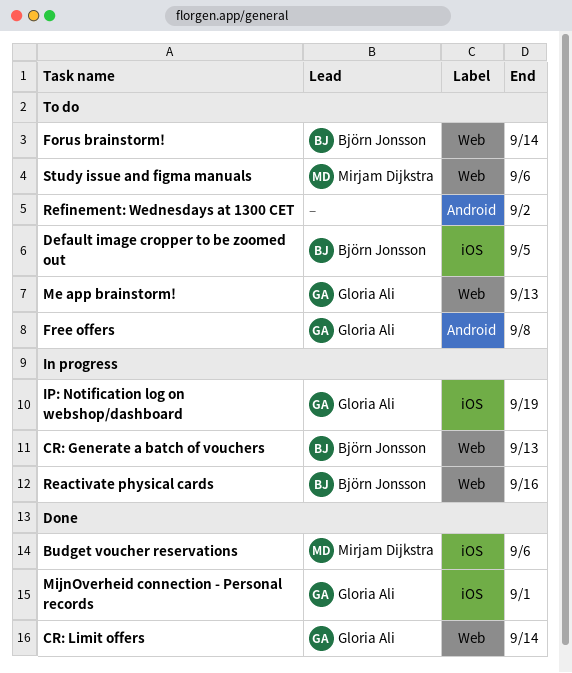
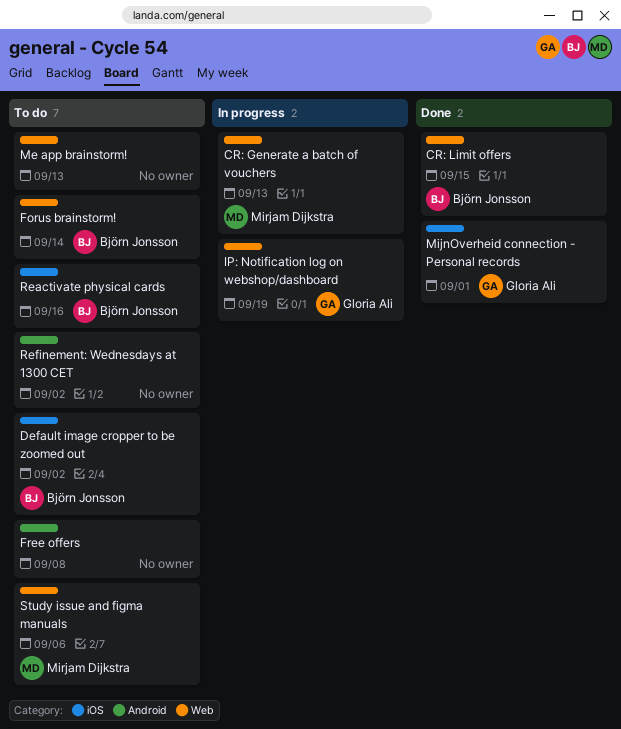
Budget voucher reservations: present -> none
CR: Generate a batch of vouchers, owner: Björn Jonsson -> Mirjam Dijkstra
CR: Limit offers, owner: Gloria Ali -> Björn Jonsson
CR: Limit offers, due: Sep 14 -> Sep 15
Default image cropper to be zoomed out, due: Sep 5 -> Sep 2
Free offers, owner: Gloria Ali -> none
IP: Notification log on webshop/dashboard, label: iOS -> Web
Me app brainstorm!, owner: Gloria Ali -> none
Reactivate physical cards, status: In progress -> To do
Reactivate physical cards, label: Web -> iOS

